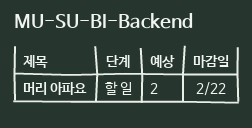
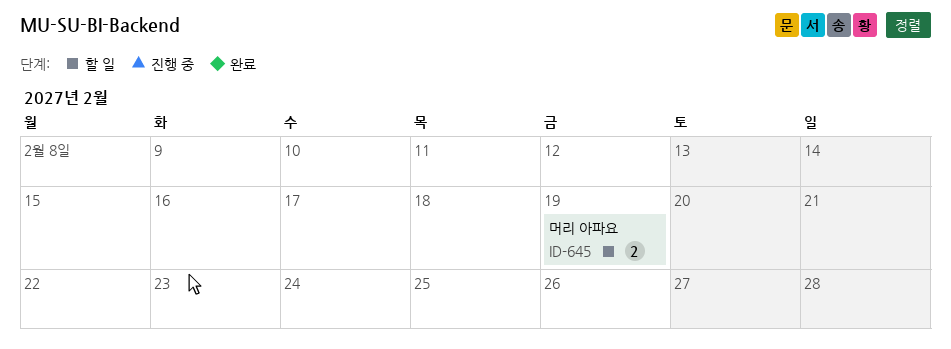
머리 아파요, due: Feb 22 -> Feb 19

